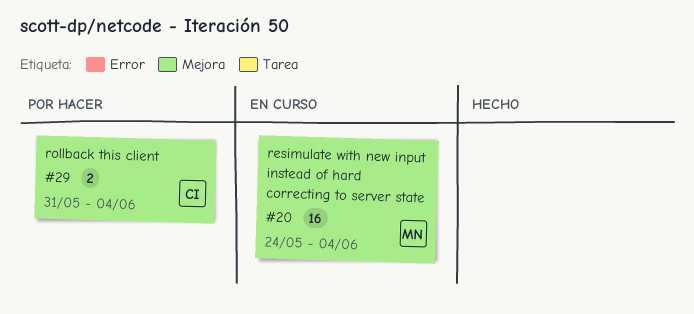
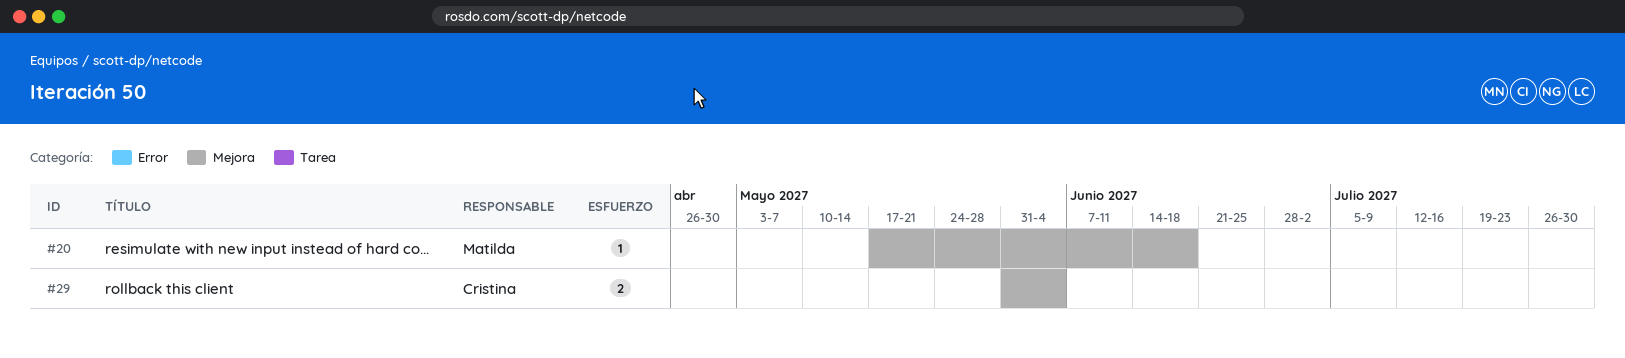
#20, estimate: 16 -> 1
#20, start: May 24 -> May 17
#20, due: Jun 4 -> Jun 18

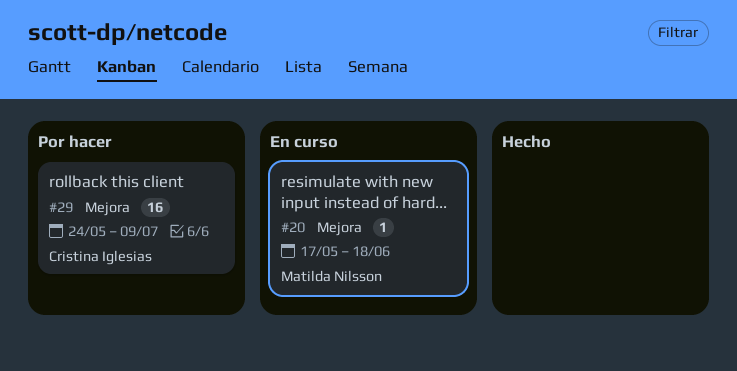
#29, estimate: 2 -> 16
#29, start: May 31 -> May 24
#29, due: Jun 4 -> Jul 9

